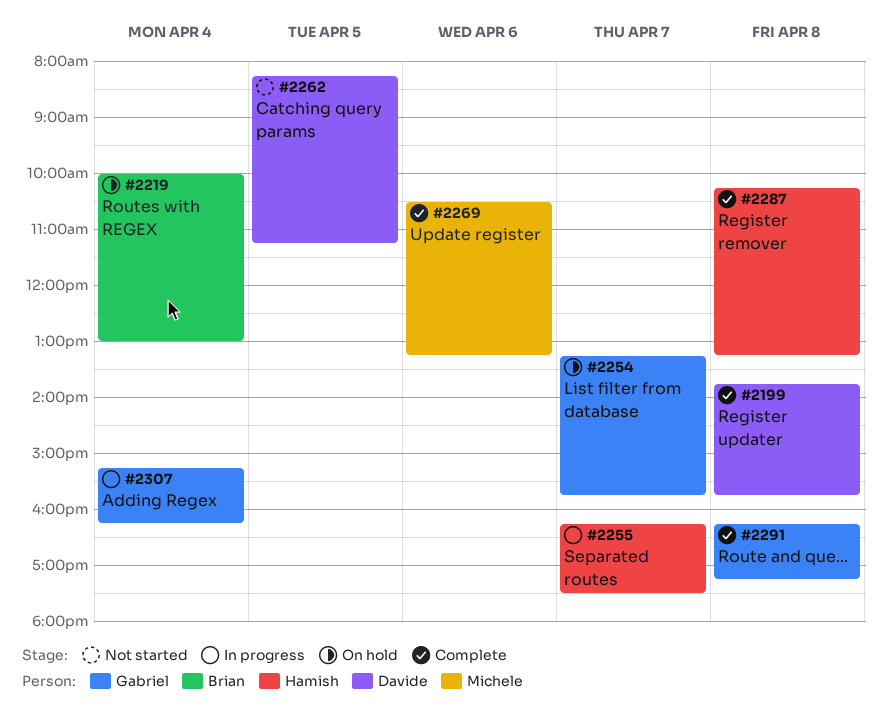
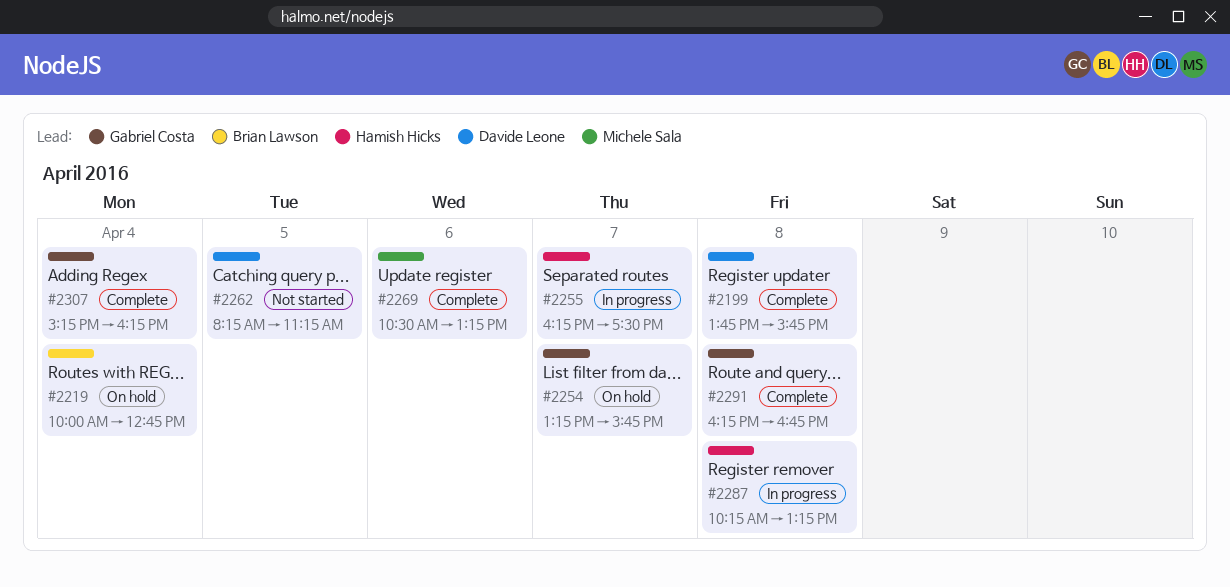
#2219, ends: 13:00 -> 12:45
#2287, status: Complete -> In progress
#2291, ends: 17:15 -> 16:45
#2307, status: In progress -> Complete

